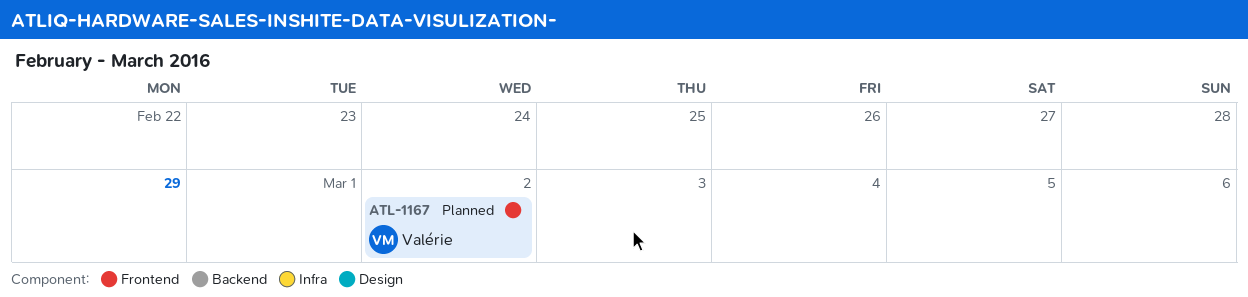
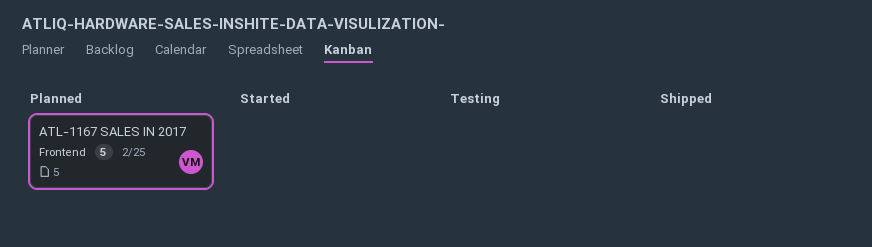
ATL-1167, due: Mar 2 -> Feb 25

